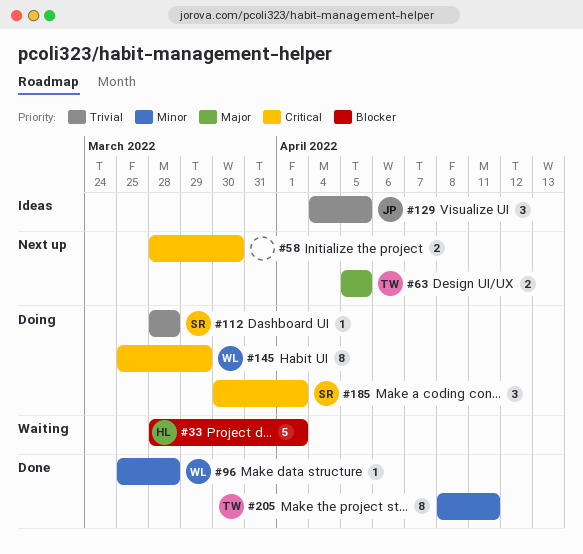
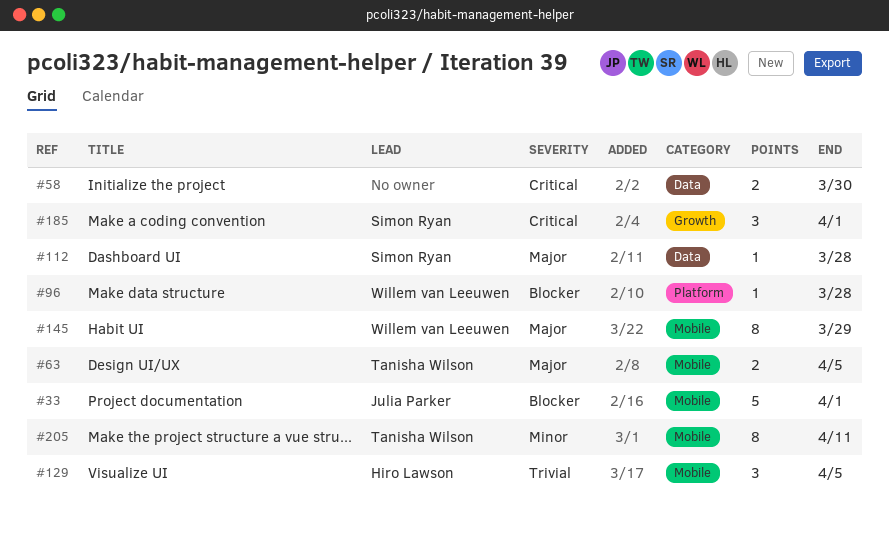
#33, owner: Hiro Lawson -> Julia Parker
#96, priority: Minor -> Blocker
#112, priority: Trivial -> Major
#129, owner: Julia Parker -> Hiro Lawson
#145, priority: Critical -> Major

